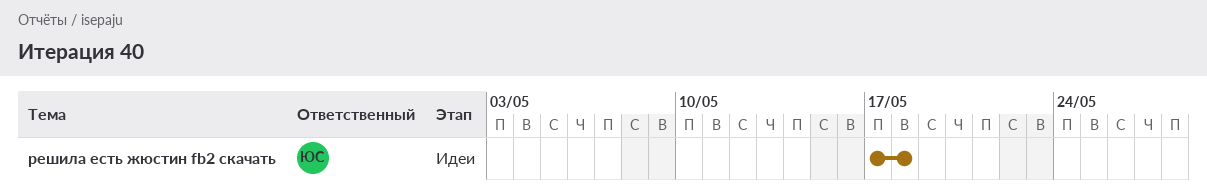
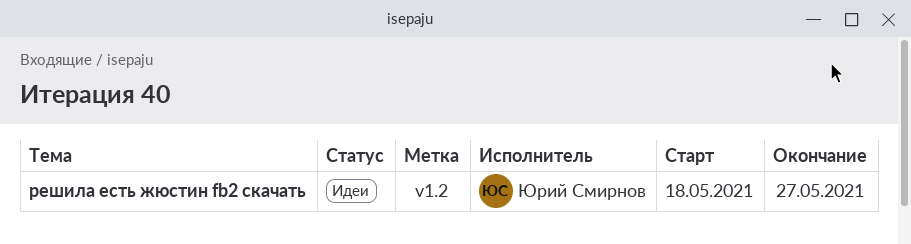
решила есть жюстин fb2 скачать, start: May 17 -> May 18
решила есть жюстин fb2 скачать, due: May 18 -> May 27

